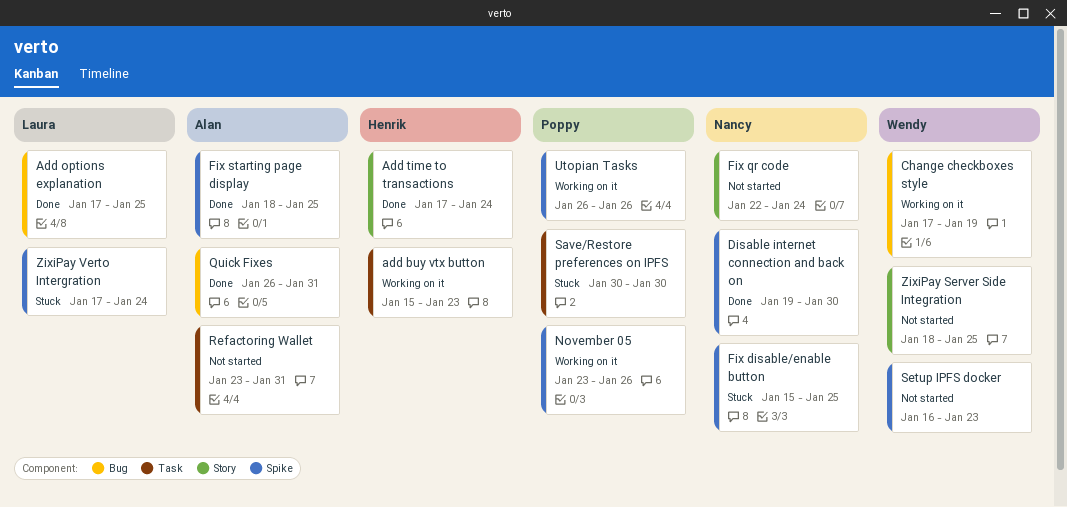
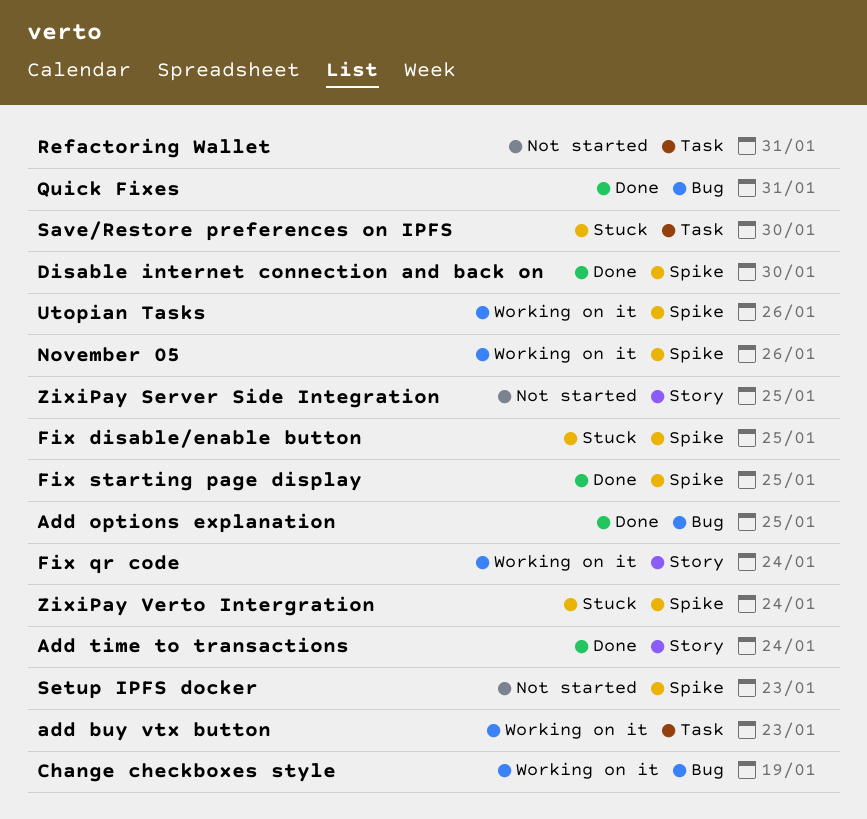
Fix qr code, status: Not started -> Working on it

